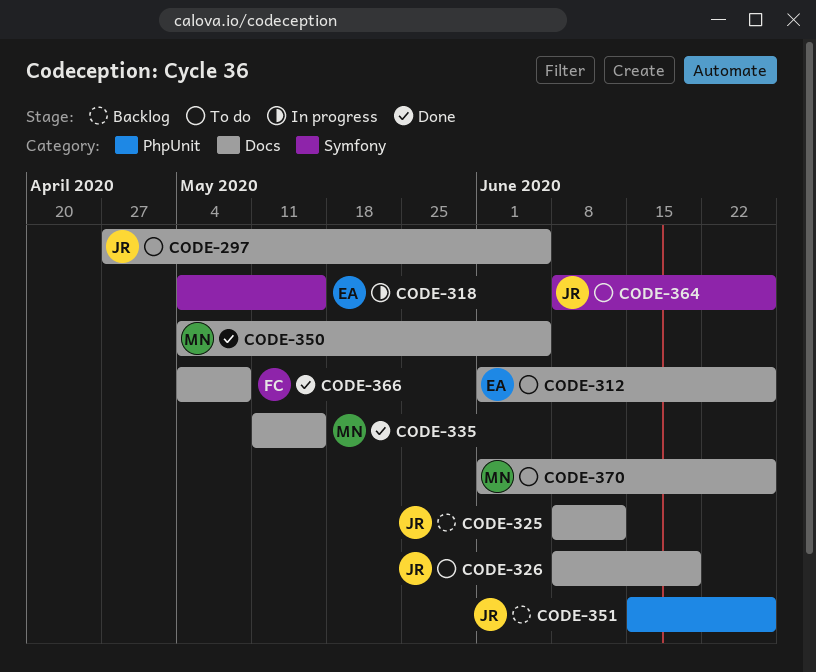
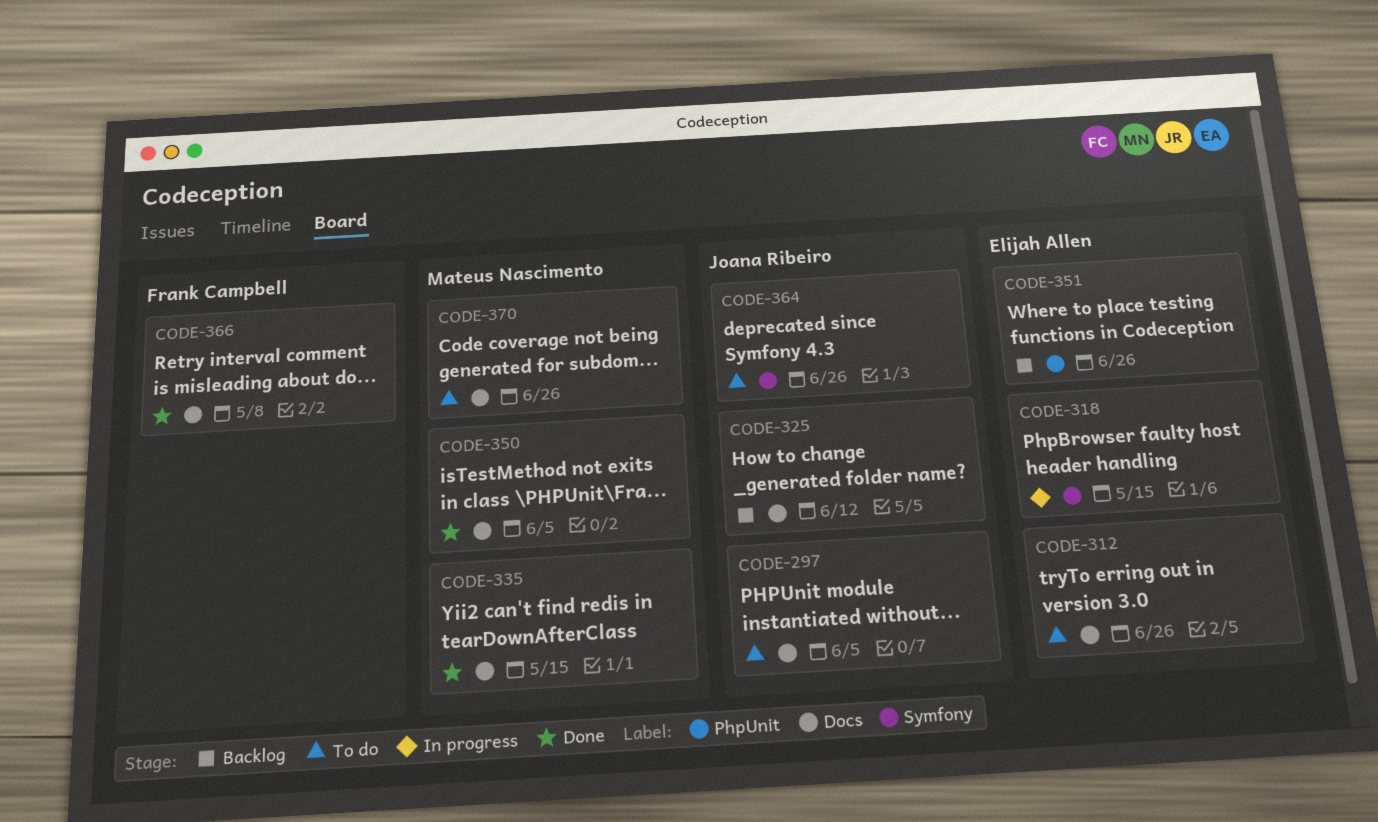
CODE-326: present -> none
CODE-351, owner: Joana Ribeiro -> Elijah Allen

